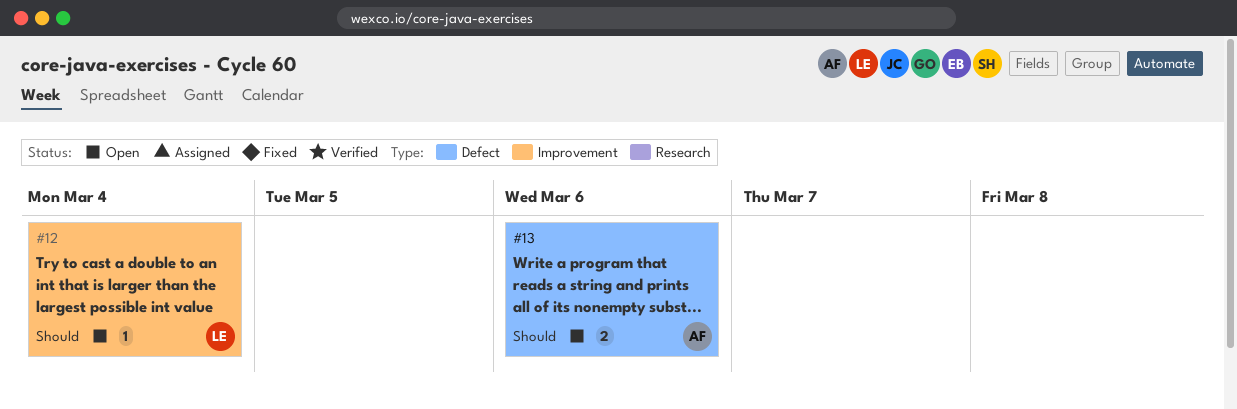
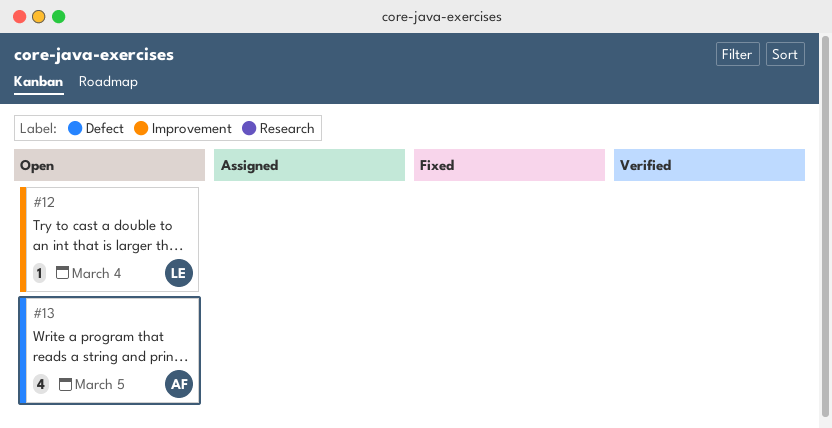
#13, estimate: 2 -> 4
#13, due: Mar 6 -> Mar 5

